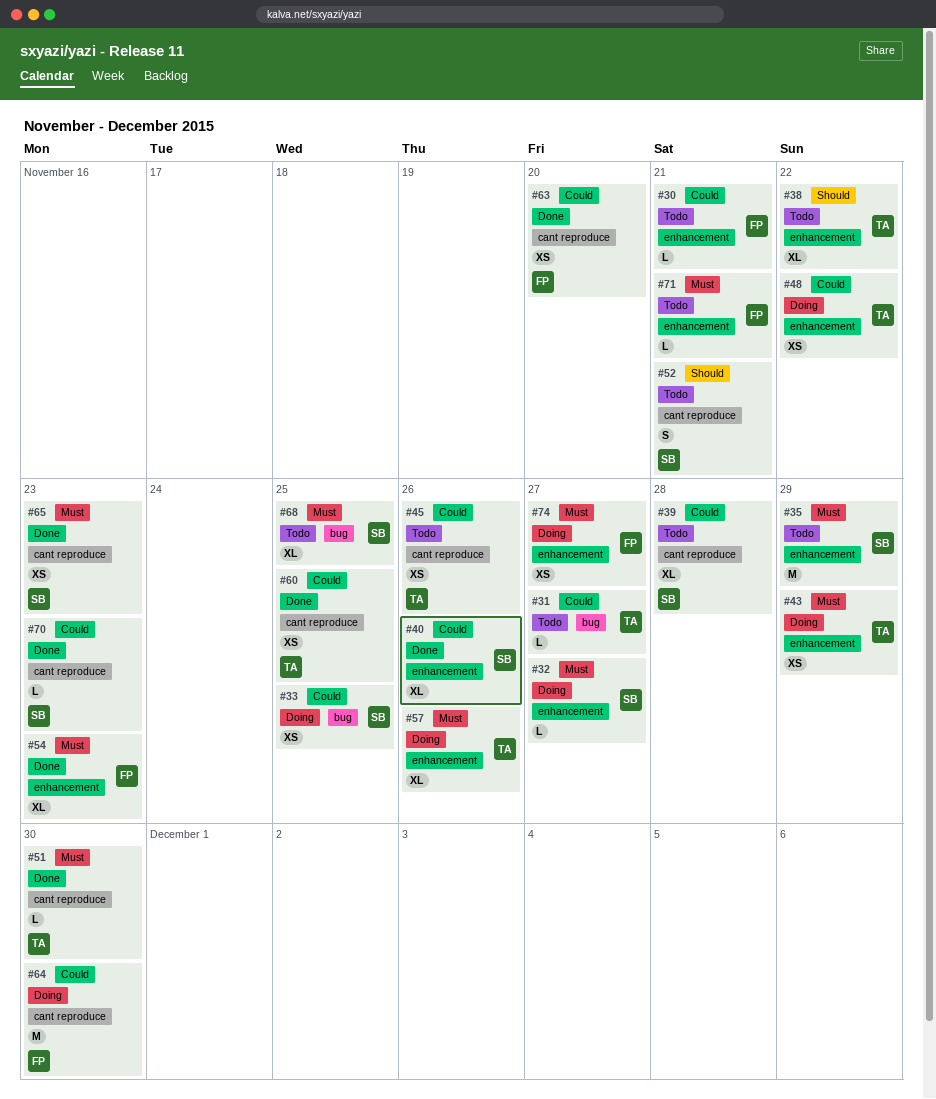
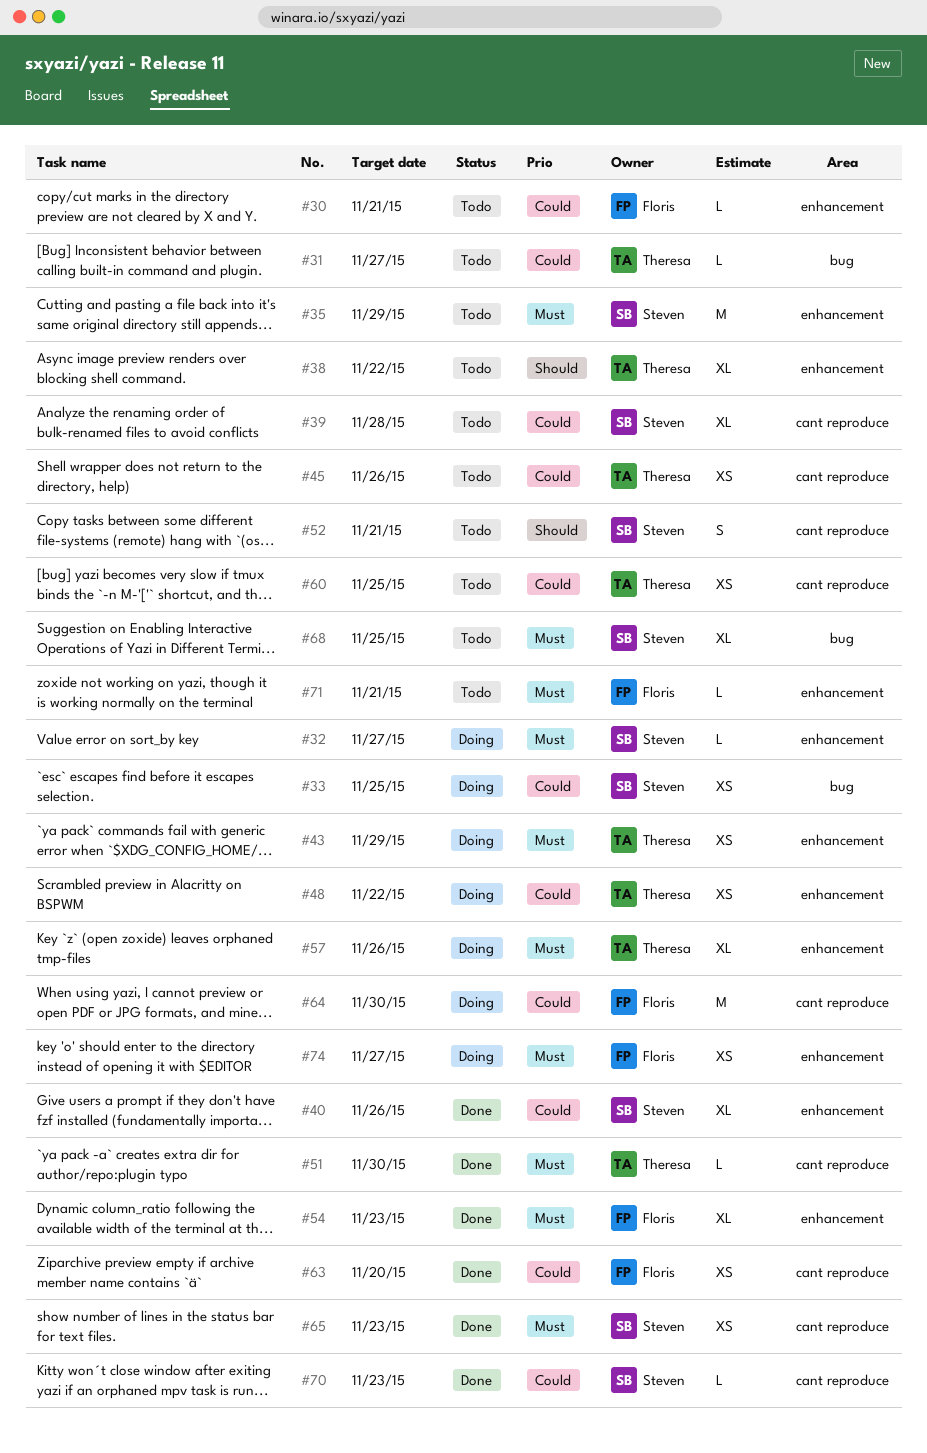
#60, status: Done -> Todo

